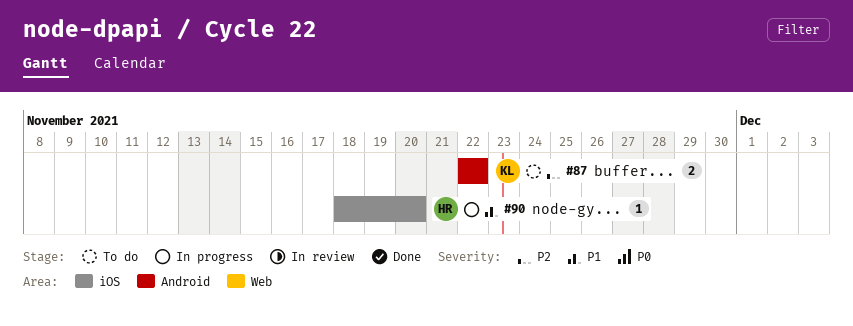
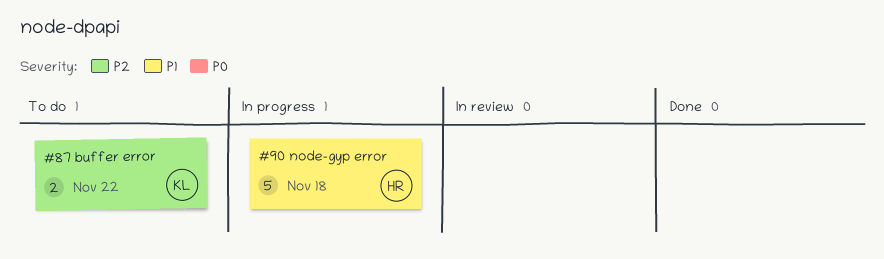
#90, estimate: 1 -> 5
#90, due: Nov 20 -> Nov 18

